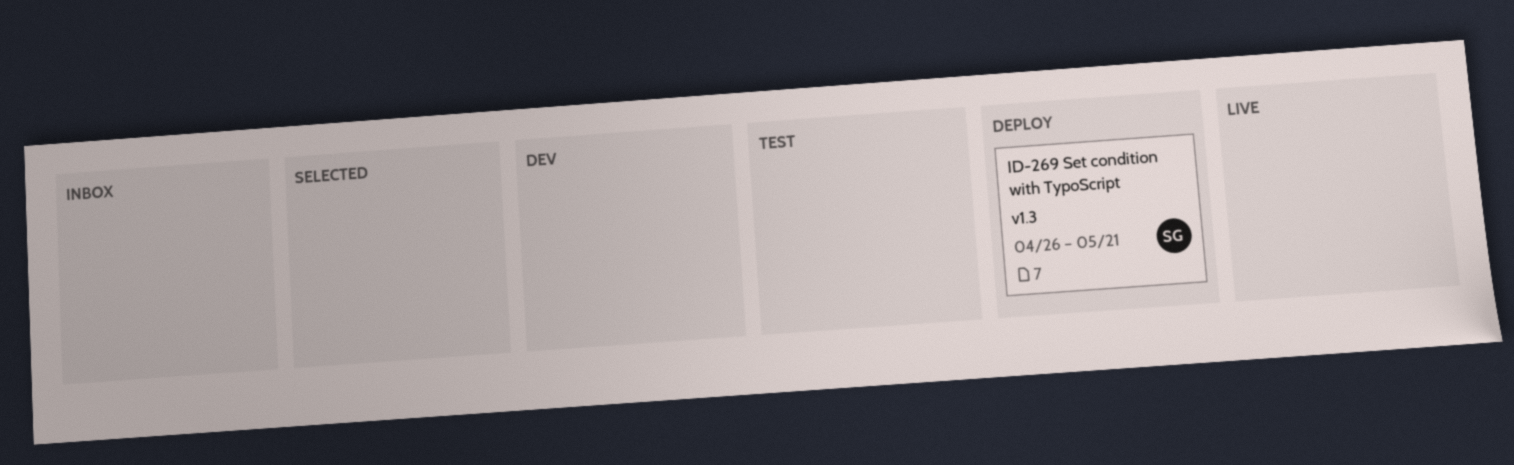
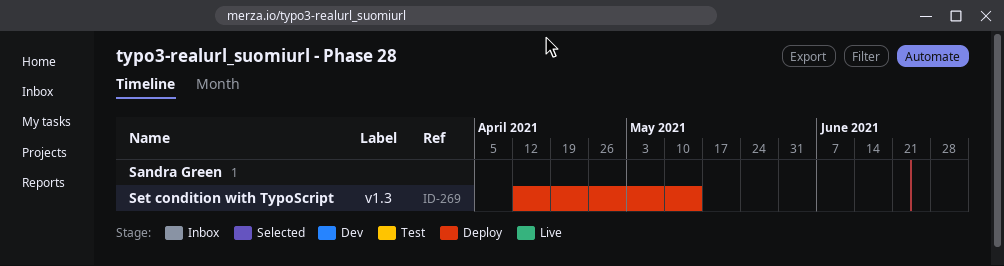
ID-269, start: Apr 26 -> Apr 12
ID-269, due: May 21 -> May 14

